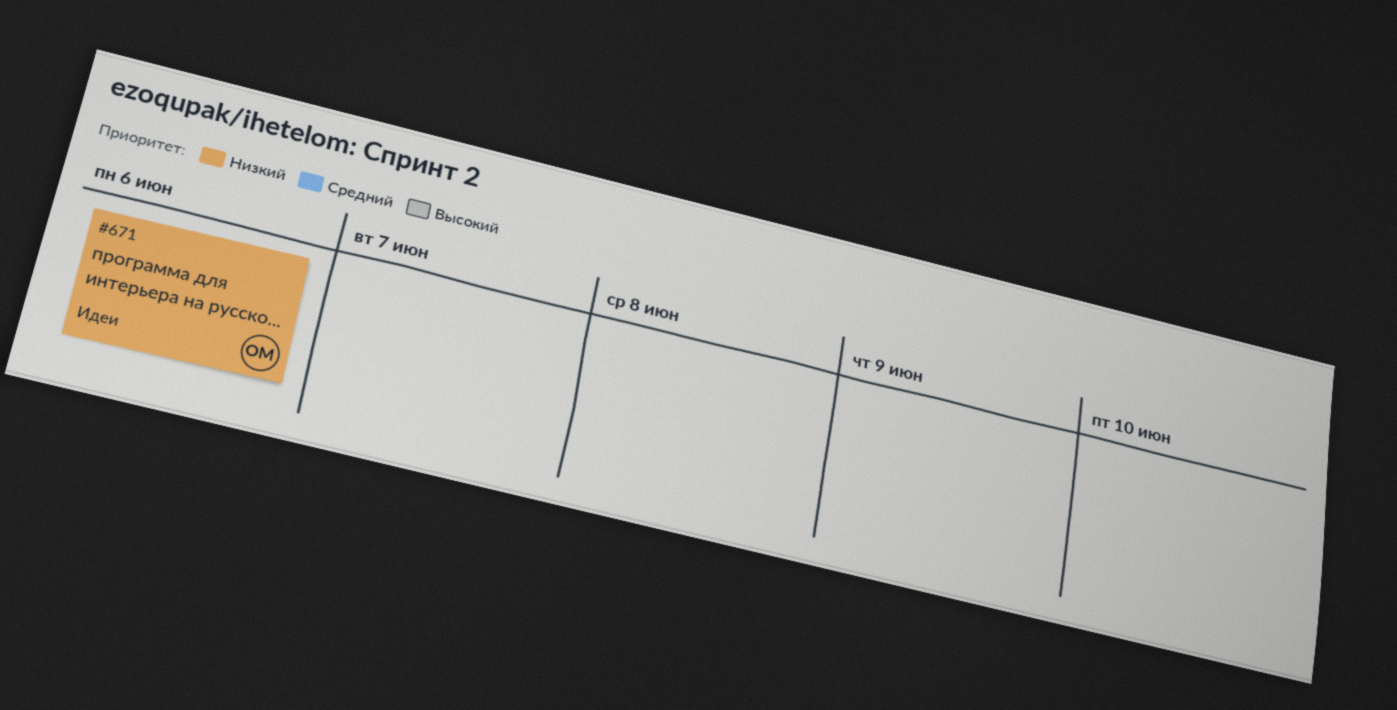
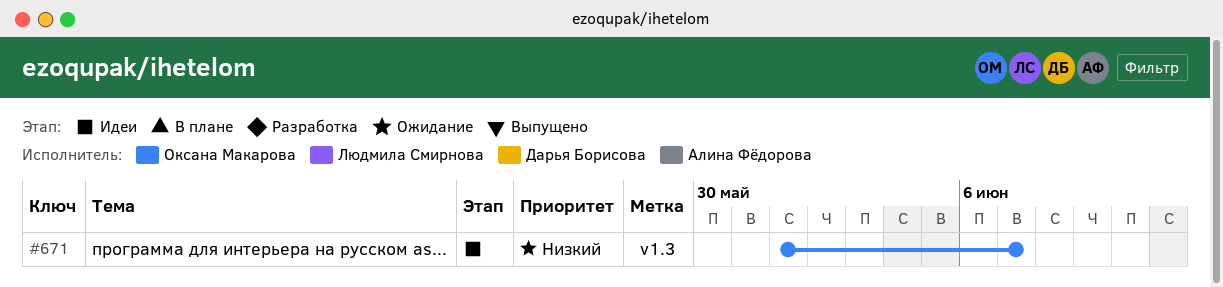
#671, due: Jun 6 -> Jun 7

